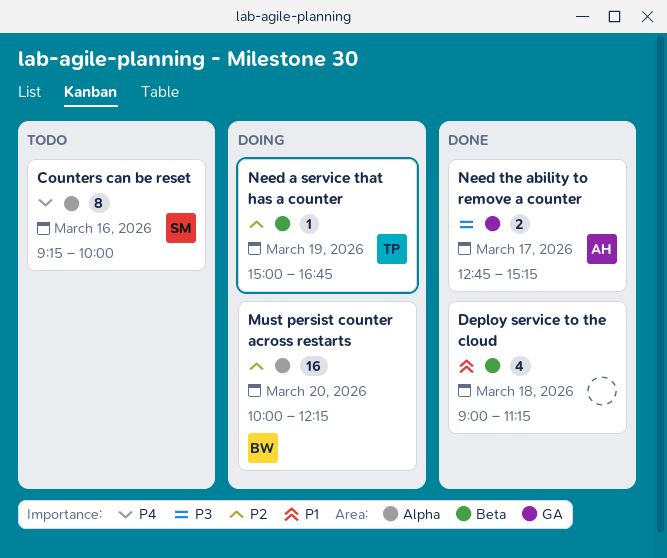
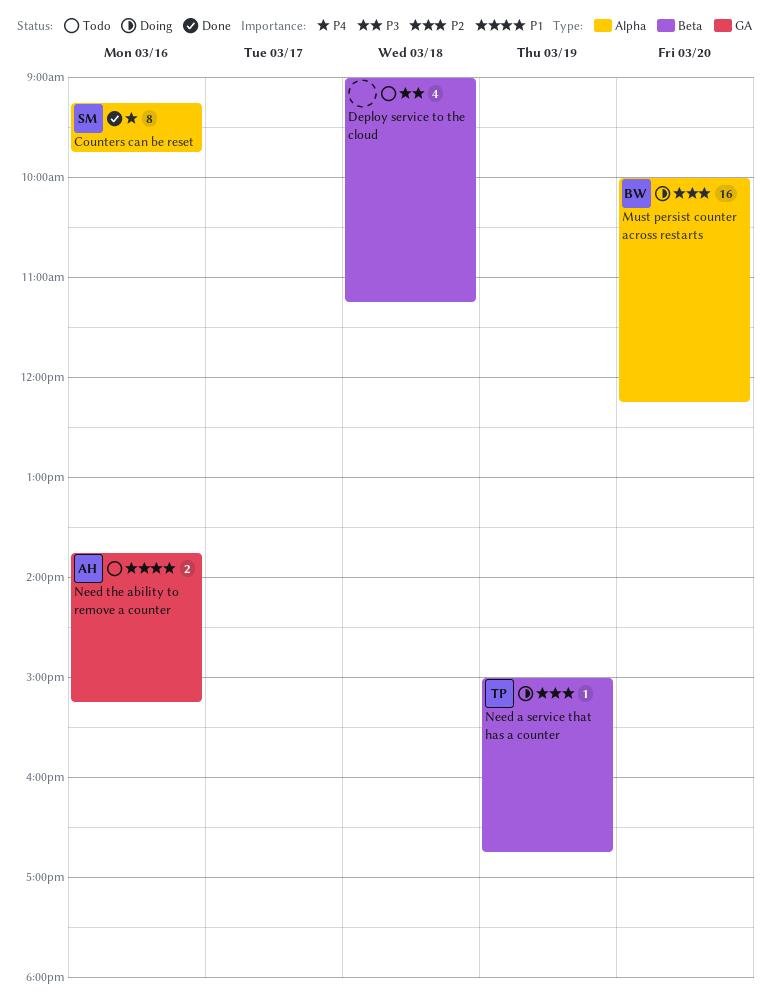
Counters can be reset, status: Todo -> Done
Counters can be reset, ends: 10:00 -> 09:45
Deploy service to the cloud, status: Done -> Todo
Deploy service to the cloud, priority: P1 -> P3
Need the ability to remove a counter, status: Done -> Todo
Need the ability to remove a counter, priority: P3 -> P1
Need the ability to remove a counter, day: Mar 17 -> Mar 16
Need the ability to remove a counter, begins: 12:45 -> 13:45

